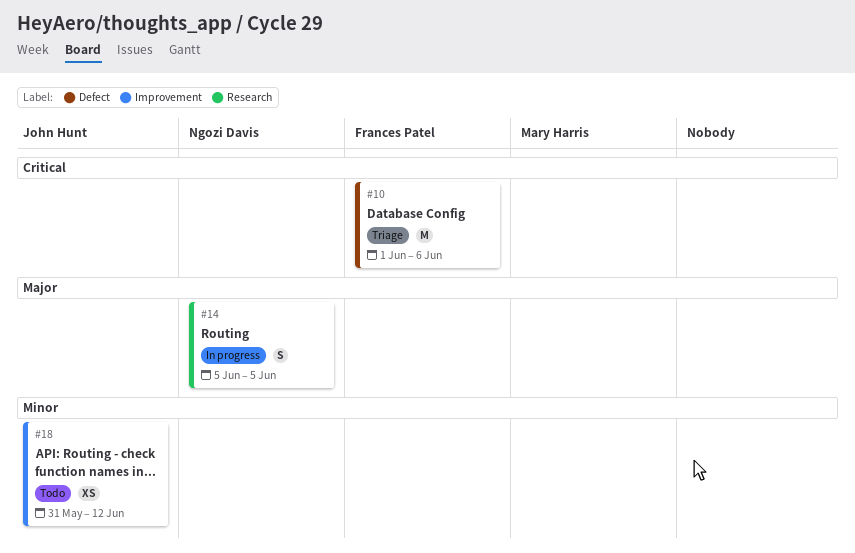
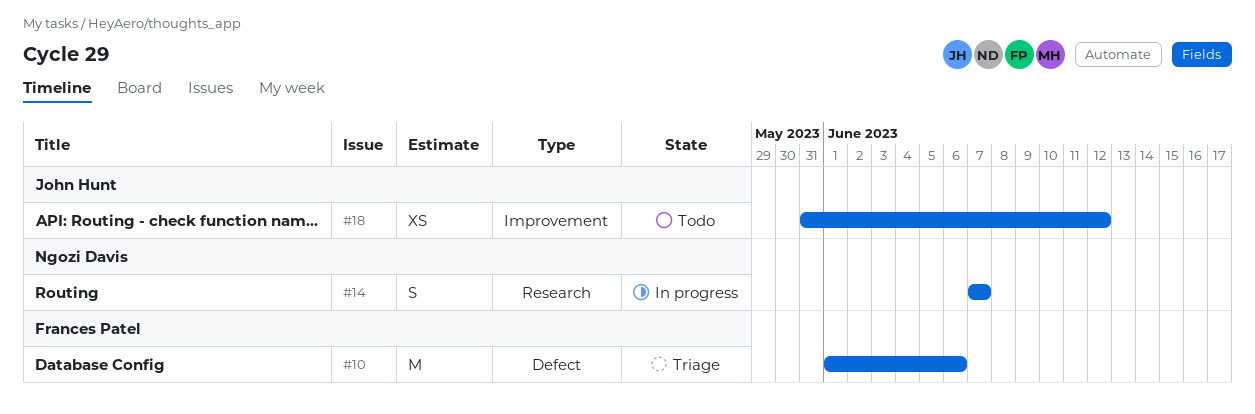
#14, start: Jun 5 -> Jun 7
#14, due: Jun 5 -> Jun 7

